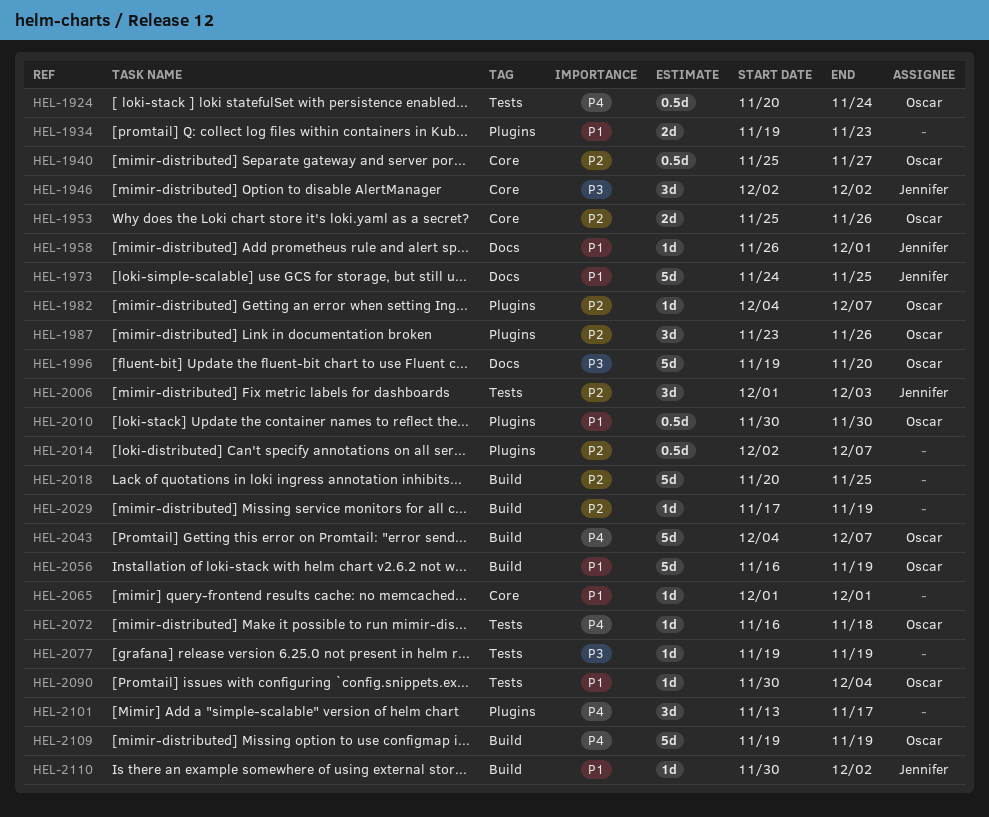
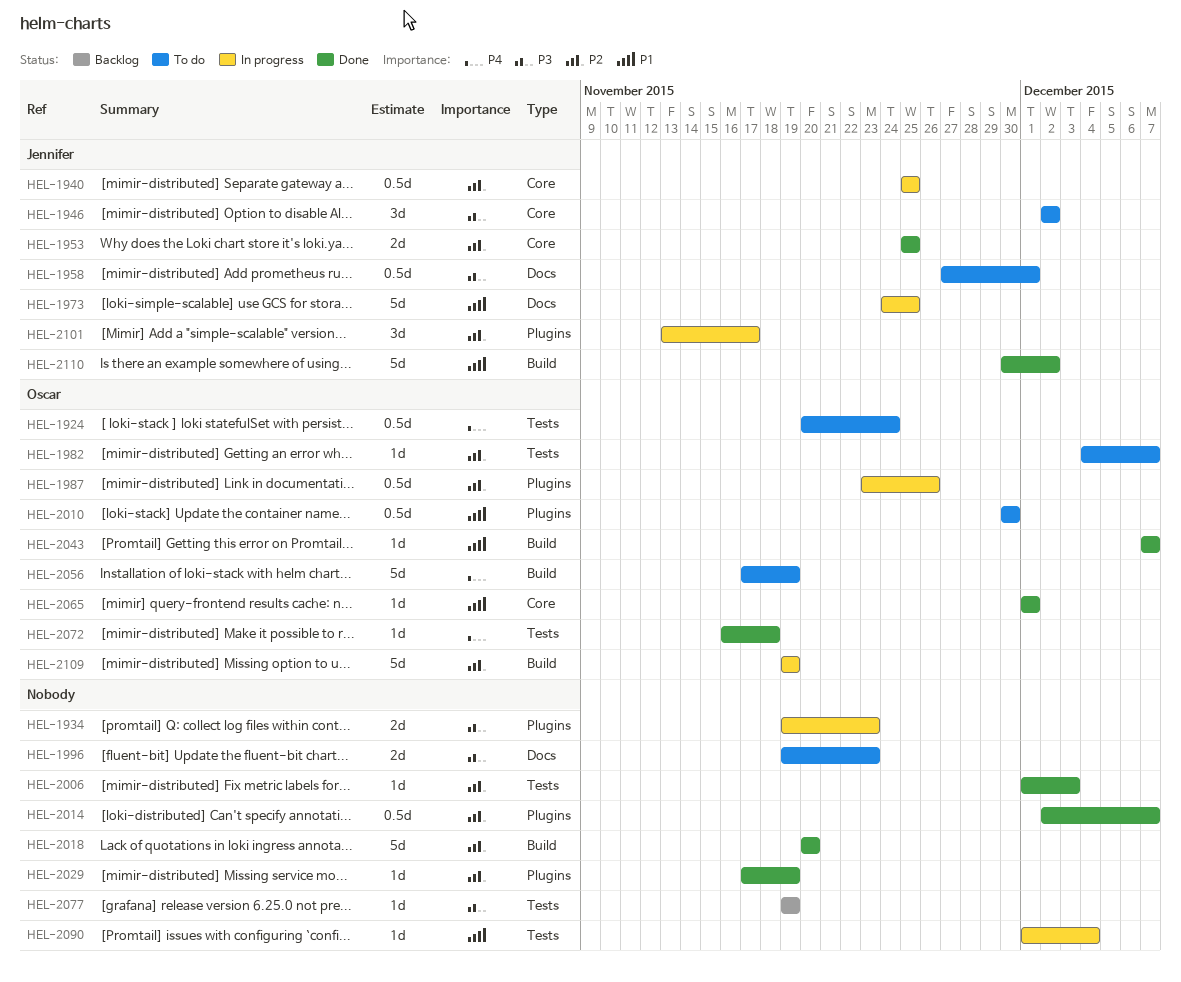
HEL-1934, priority: P1 -> P3
HEL-1940, owner: Oscar -> Jennifer
HEL-1940, due: Nov 27 -> Nov 25
HEL-1953, owner: Oscar -> Jennifer
HEL-1953, due: Nov 26 -> Nov 25
HEL-1958, priority: P1 -> P3
HEL-1958, estimate: 1d -> 0.5d
HEL-1958, start: Nov 26 -> Nov 27
HEL-1982, label: Plugins -> Tests
HEL-1987, estimate: 3d -> 0.5d
HEL-1996, owner: Oscar -> none
HEL-1996, estimate: 5d -> 2d
HEL-1996, due: Nov 20 -> Nov 23
HEL-2006, owner: Jennifer -> none
HEL-2006, estimate: 3d -> 1d
HEL-2018, due: Nov 25 -> Nov 20
HEL-2029, label: Build -> Plugins
HEL-2043, priority: P4 -> P1
HEL-2043, estimate: 5d -> 1d
HEL-2043, start: Dec 4 -> Dec 7
HEL-2056, priority: P1 -> P4
HEL-2056, start: Nov 16 -> Nov 17
HEL-2065, owner: none -> Oscar
HEL-2090, owner: Oscar -> none
HEL-2090, start: Nov 30 -> Dec 1
HEL-2101, owner: none -> Jennifer
HEL-2101, priority: P4 -> P2
HEL-2109, priority: P4 -> P2
HEL-2110, estimate: 1d -> 5d

